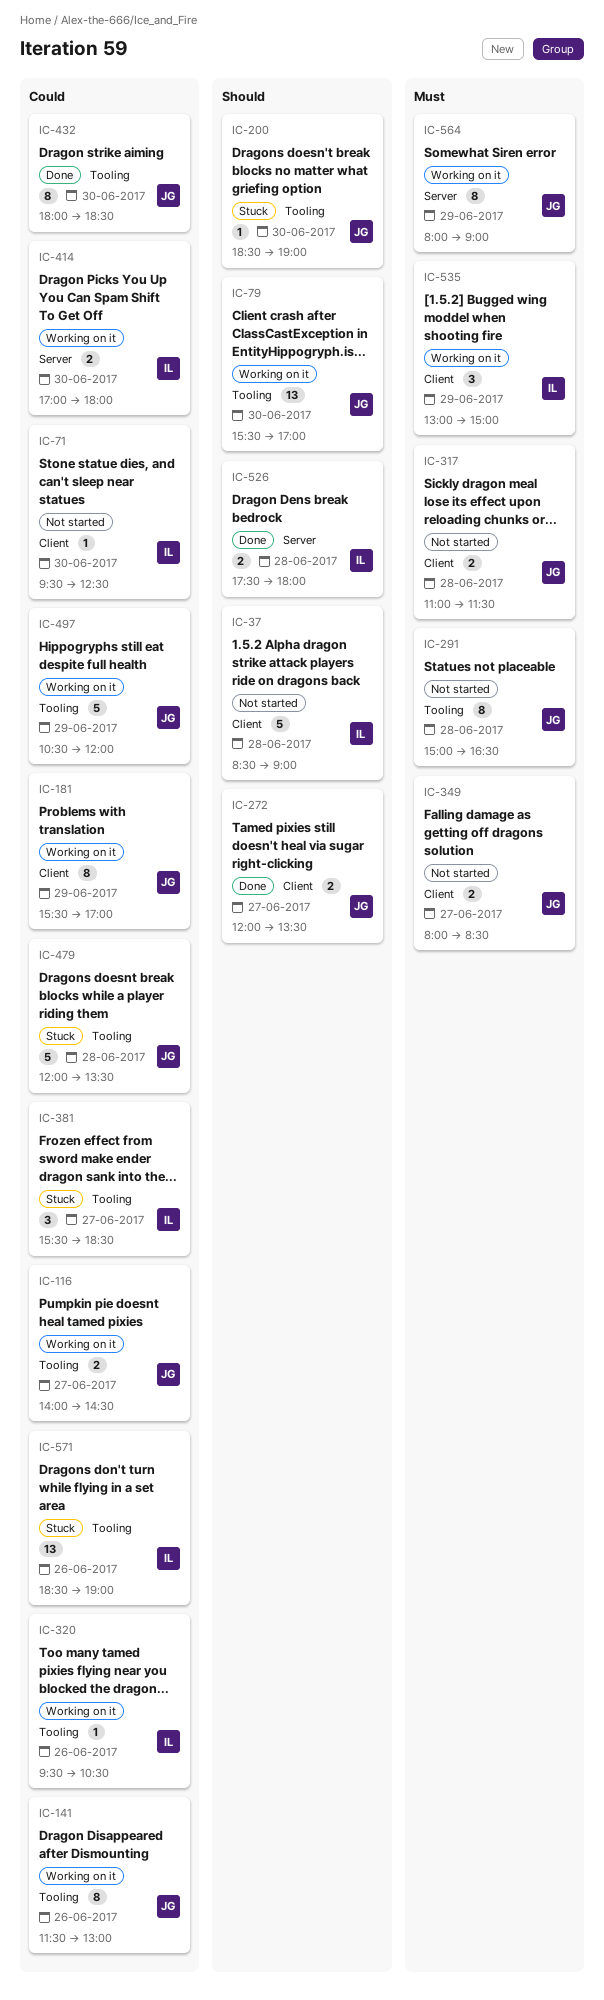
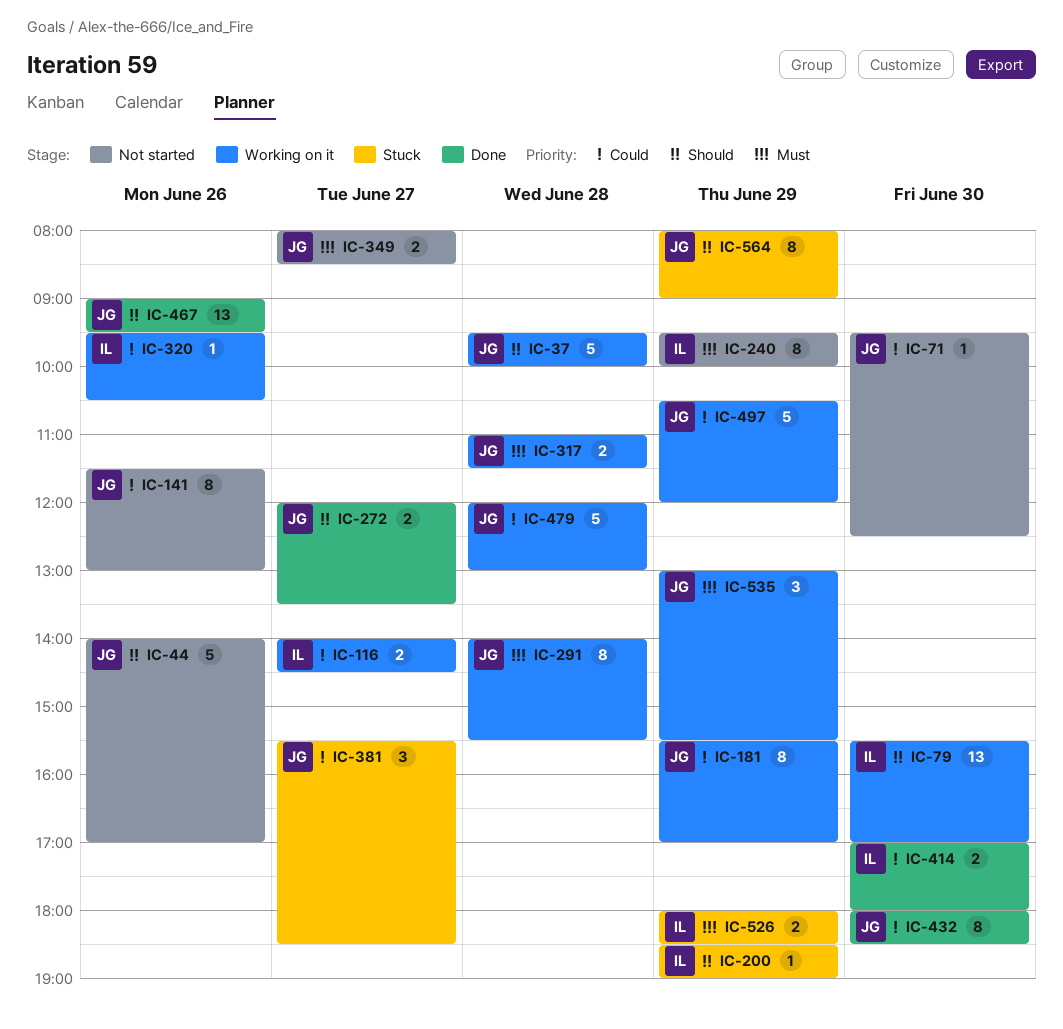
IC-37, status: Not started -> Working on it
IC-37, owner: IL -> JG
IC-37, begins: 08:30 -> 09:30
IC-37, ends: 09:00 -> 10:00
IC-44: none -> present
IC-71, owner: IL -> JG
IC-79, owner: JG -> IL
IC-116, owner: JG -> IL
IC-141, status: Working on it -> Not started
IC-200, owner: JG -> IL
IC-200, day: Jun 30 -> Jun 29
IC-240: none -> present
IC-291, status: Not started -> Working on it
IC-291, begins: 15:00 -> 14:00
IC-291, ends: 16:30 -> 15:30
IC-317, status: Not started -> Working on it
IC-381, owner: IL -> JG
IC-414, status: Working on it -> Done
IC-467: none -> present
IC-479, status: Stuck -> Working on it
IC-479, ends: 13:30 -> 13:00
IC-526, status: Done -> Stuck
IC-526, priority: Should -> Must
IC-526, day: Jun 28 -> Jun 29
IC-526, begins: 17:30 -> 18:00
IC-526, ends: 18:00 -> 18:30
IC-535, owner: IL -> JG
IC-535, ends: 15:00 -> 15:30
IC-564, status: Working on it -> Stuck
IC-564, priority: Must -> Should
IC-571: present -> none

